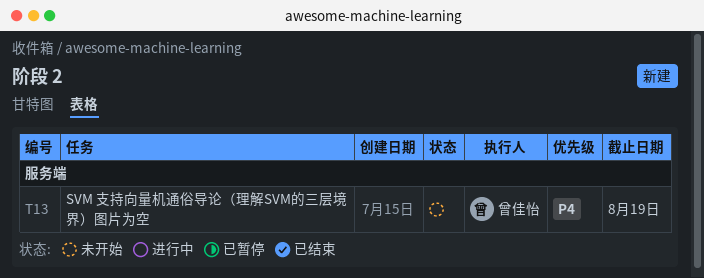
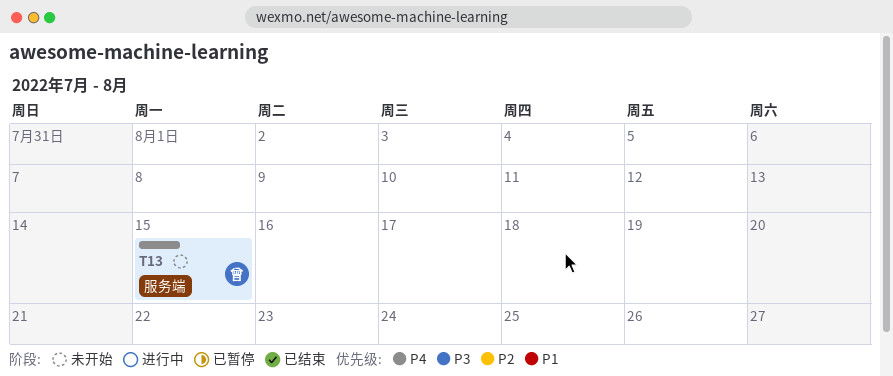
T13, due: Aug 19 -> Aug 15

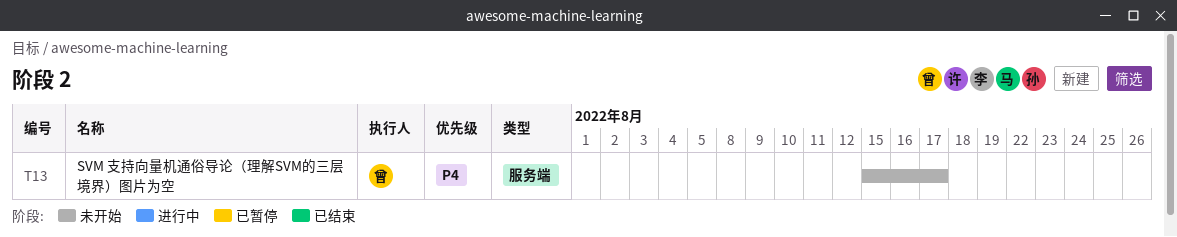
T13, due: Aug 15 -> Aug 17

